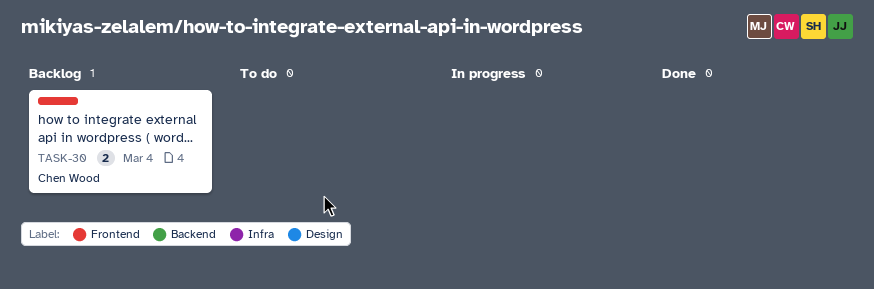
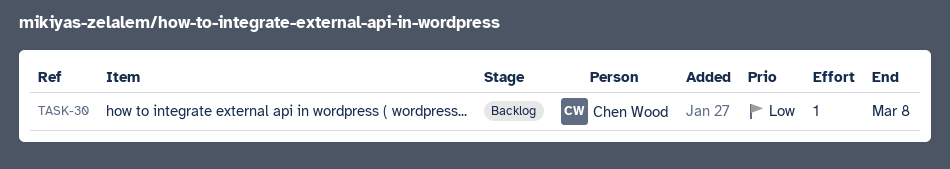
TASK-30, estimate: 2 -> 1
TASK-30, due: Mar 4 -> Mar 8

